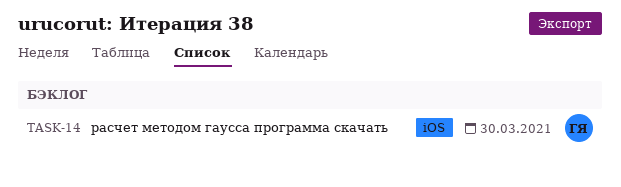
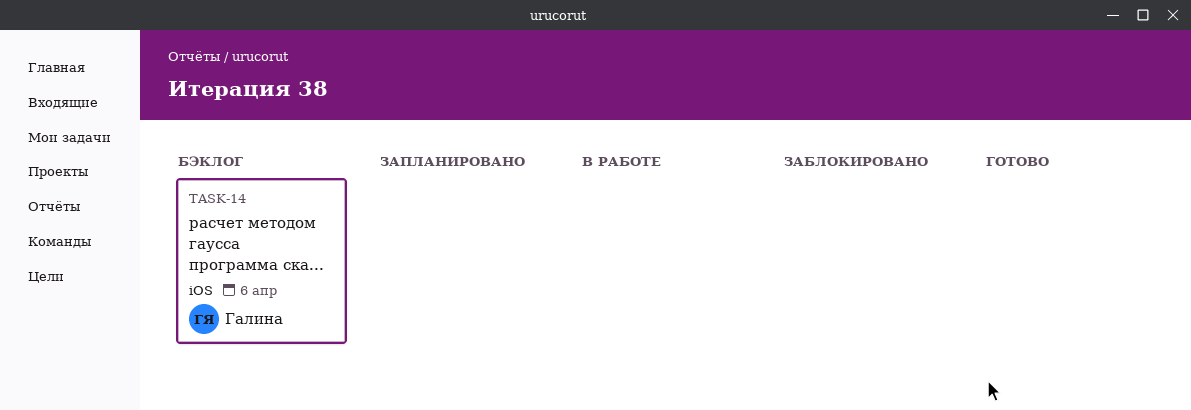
TASK-14, due: Mar 30 -> Apr 6

